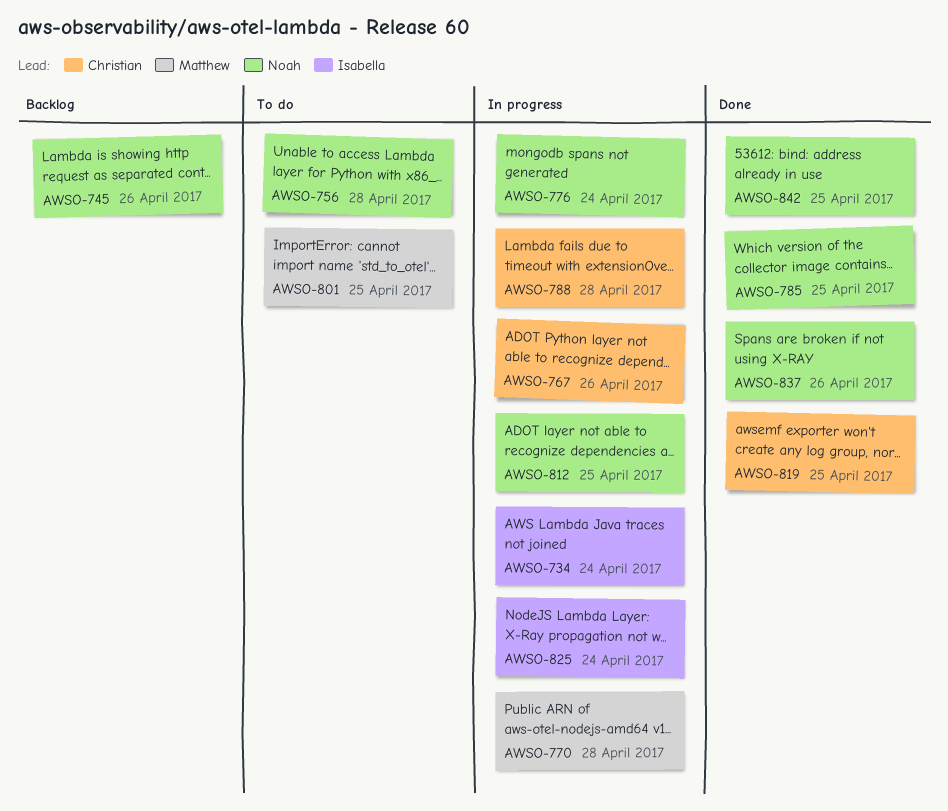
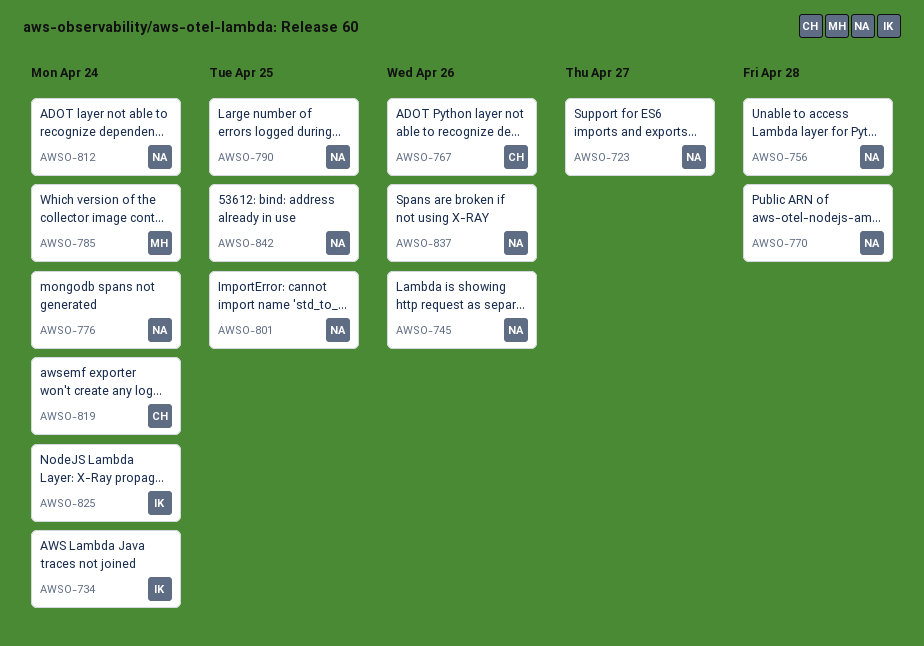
AWSO-723: none -> present
AWSO-770, owner: Matthew -> Noah
AWSO-785, owner: Noah -> Matthew
AWSO-785, due: Apr 25 -> Apr 24
AWSO-788: present -> none
AWSO-790: none -> present
AWSO-801, owner: Matthew -> Noah
AWSO-812, due: Apr 25 -> Apr 24
AWSO-819, due: Apr 25 -> Apr 24

